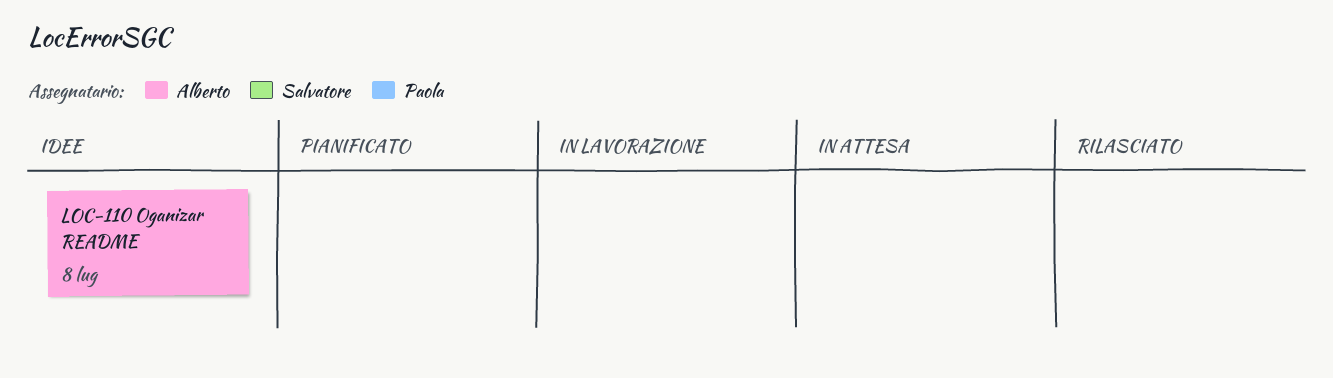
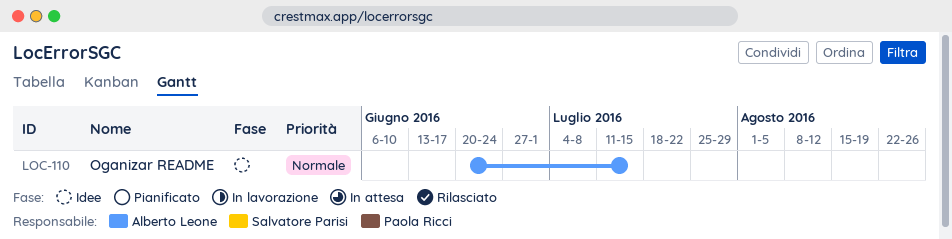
LOC-110, due: Jul 8 -> Jul 15

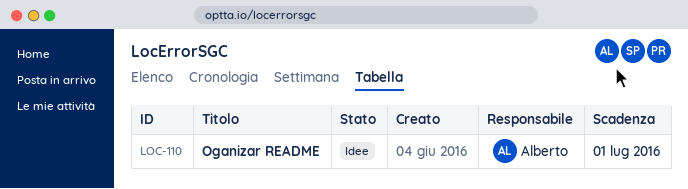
LOC-110, due: Jul 15 -> Jul 1

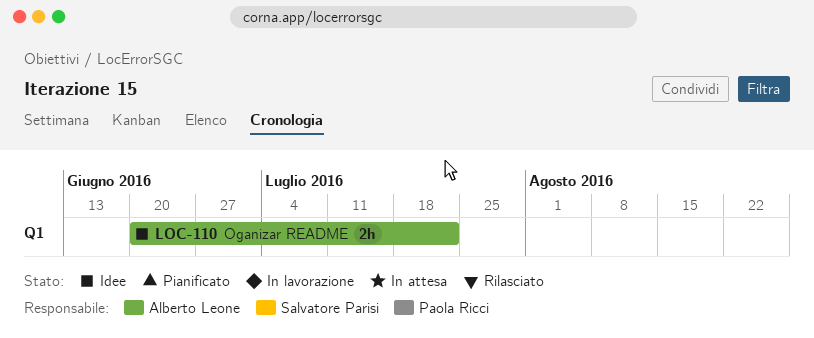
LOC-110, due: Jul 1 -> Jul 22

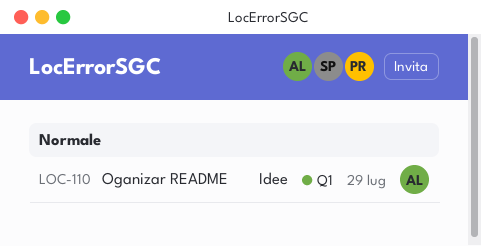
LOC-110, due: Jul 22 -> Jul 29

